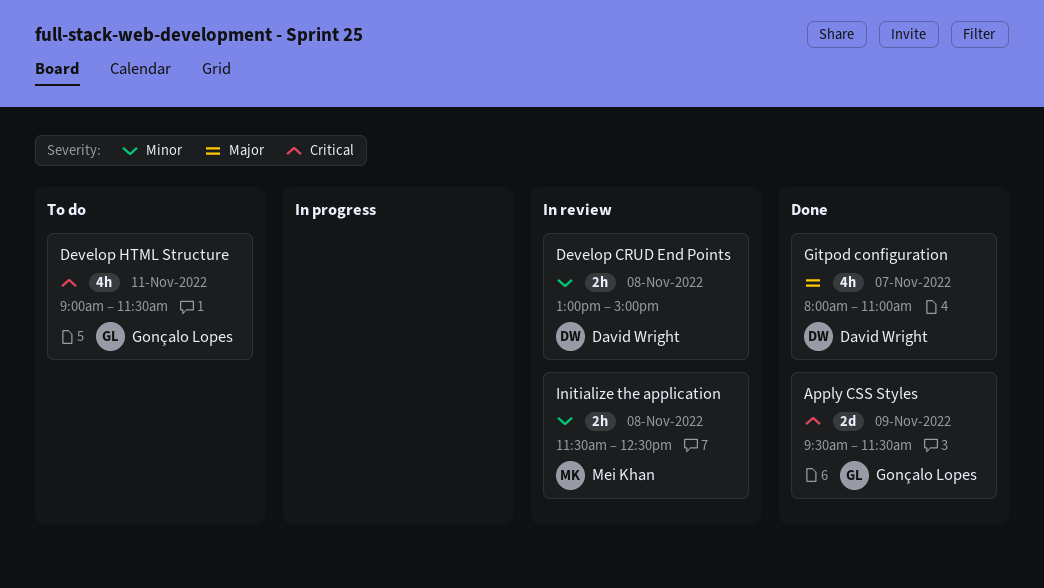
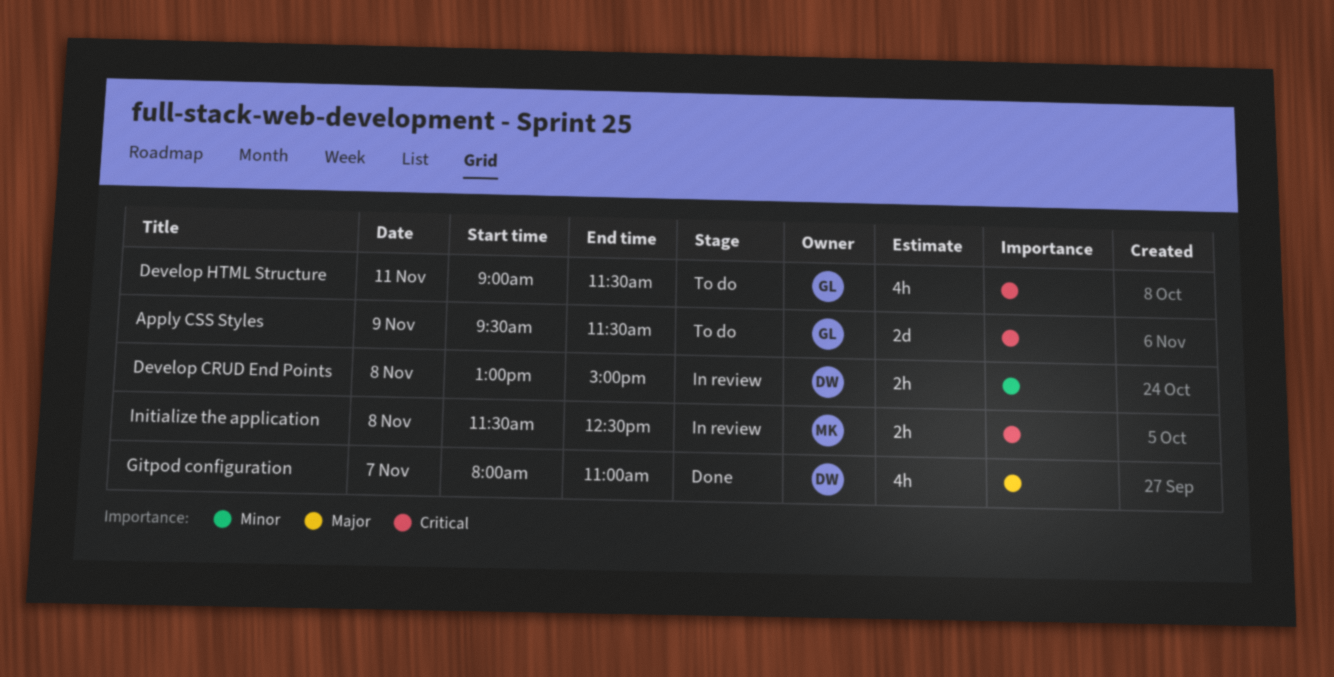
Apply CSS Styles, status: Done -> To do
Initialize the application, priority: Minor -> Critical

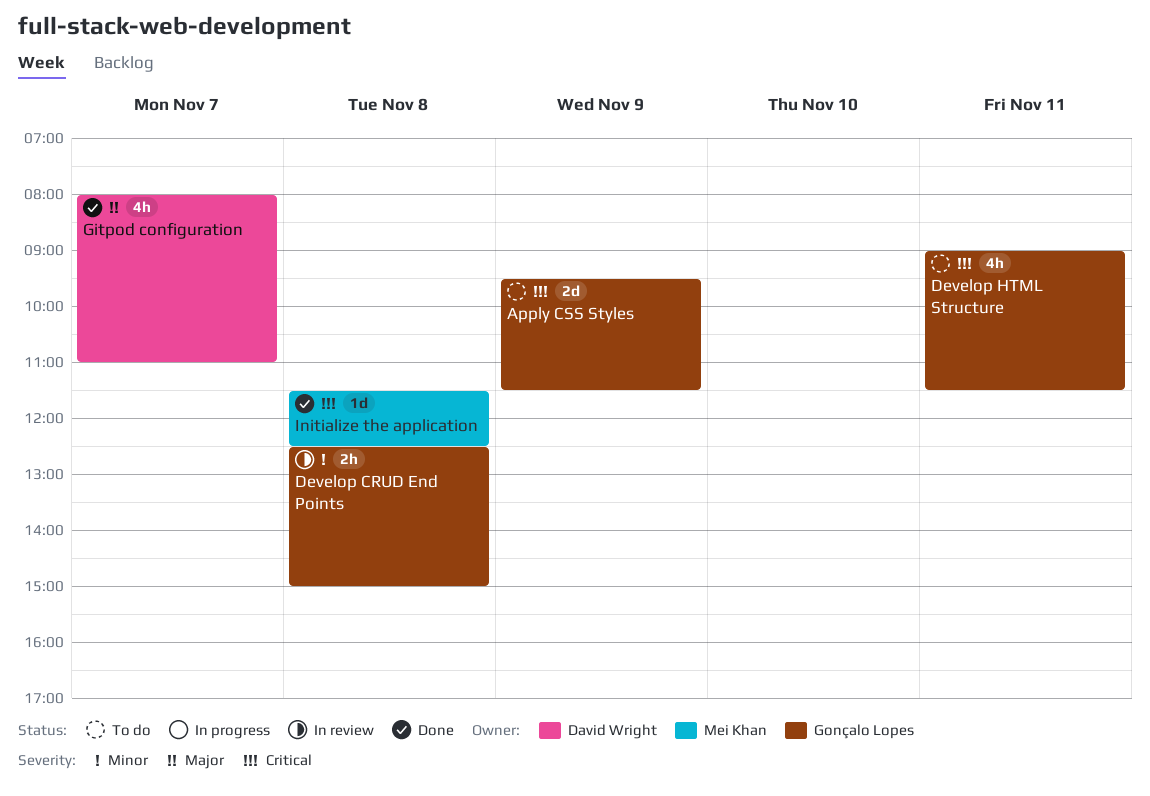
Develop CRUD End Points, owner: David Wright -> Gonçalo Lopes
Develop CRUD End Points, begins: 13:00 -> 12:30
Initialize the application, status: In review -> Done
Initialize the application, estimate: 2h -> 1d

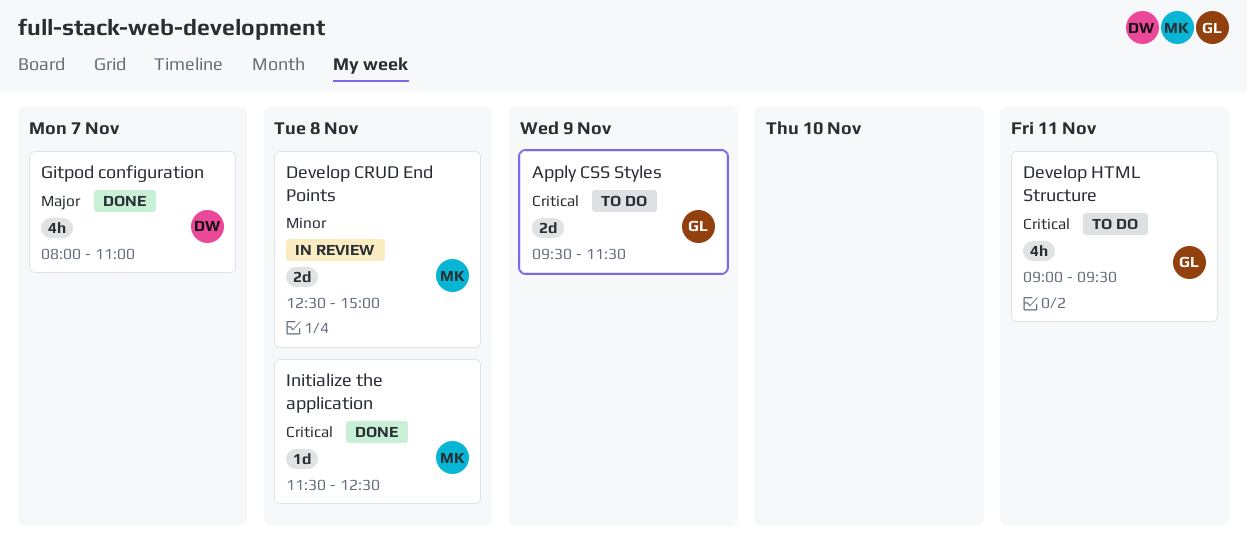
Develop CRUD End Points, owner: Gonçalo Lopes -> Mei Khan
Develop CRUD End Points, estimate: 2h -> 2d
Develop HTML Structure, ends: 11:30 -> 09:30

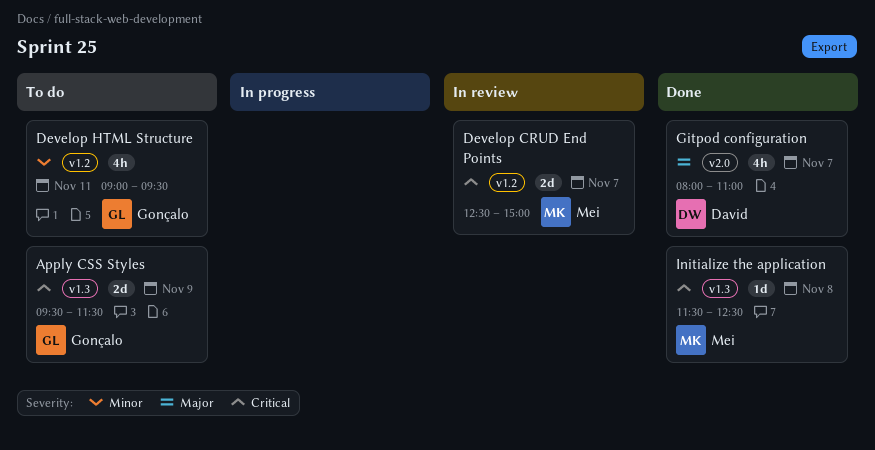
Develop CRUD End Points, priority: Minor -> Critical
Develop CRUD End Points, day: Nov 8 -> Nov 7
Develop HTML Structure, priority: Critical -> Minor

